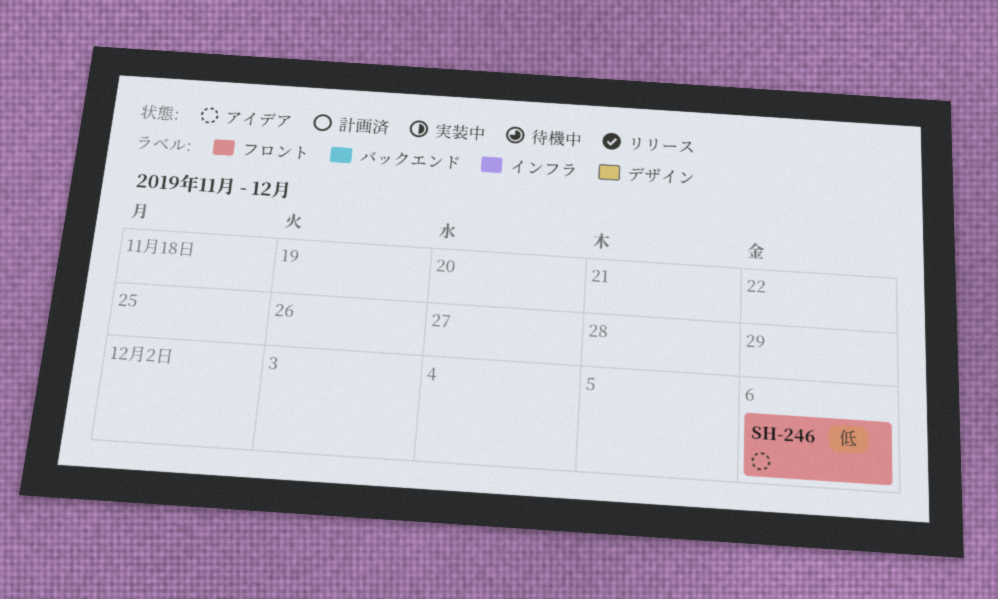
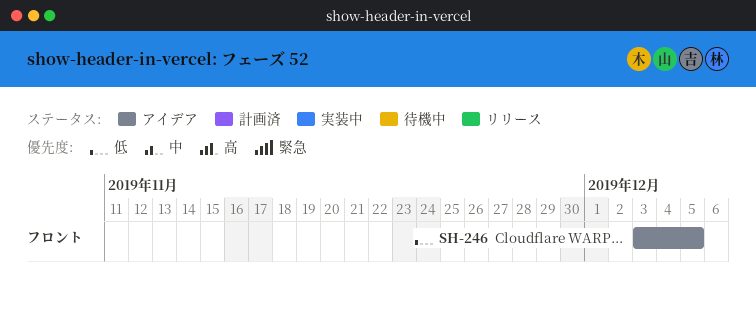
SH-246, due: Dec 6 -> Dec 5

